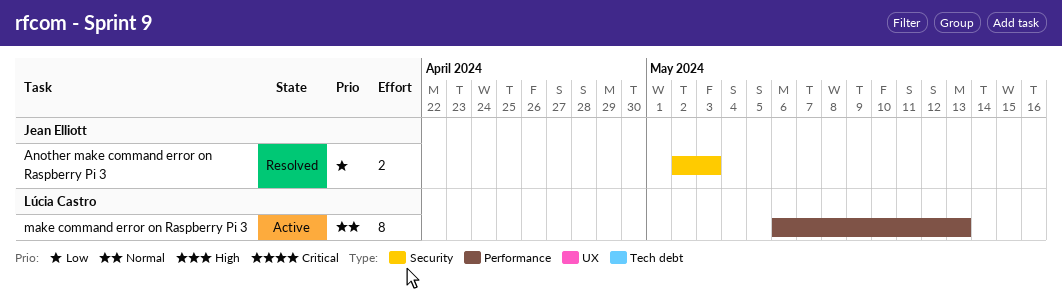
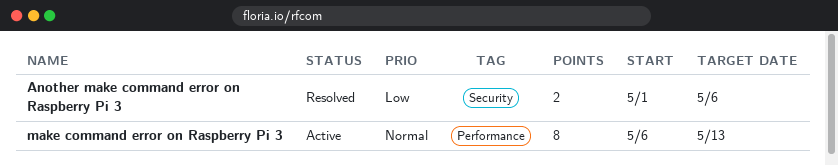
Another make command error on Raspberry Pi 3, start: May 2 -> May 1
Another make command error on Raspberry Pi 3, due: May 3 -> May 6

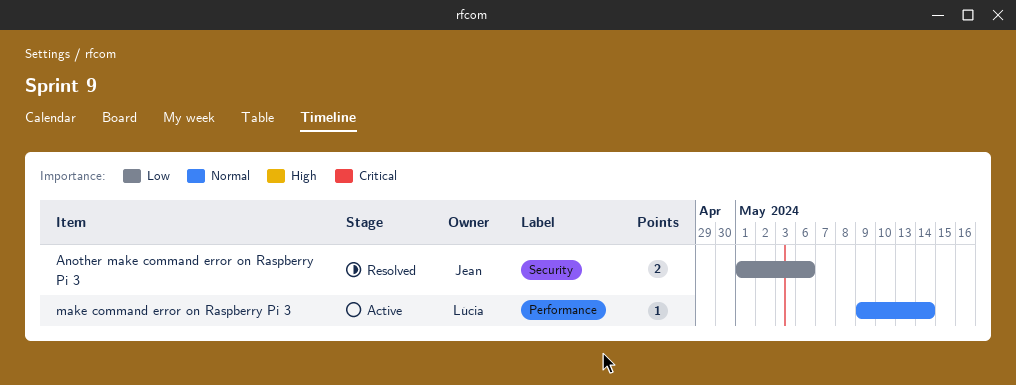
make command error on Raspberry Pi 3, estimate: 8 -> 1
make command error on Raspberry Pi 3, start: May 6 -> May 9
make command error on Raspberry Pi 3, due: May 13 -> May 14

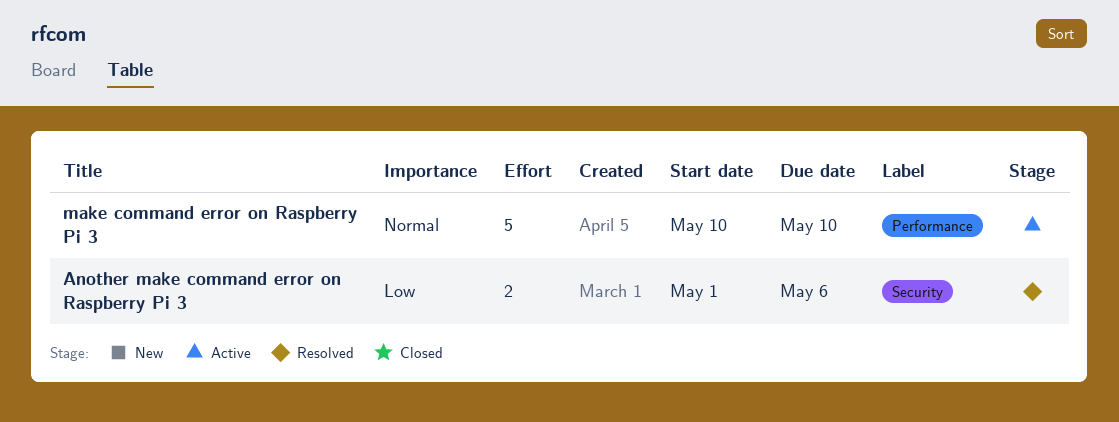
make command error on Raspberry Pi 3, estimate: 1 -> 5
make command error on Raspberry Pi 3, start: May 9 -> May 10
make command error on Raspberry Pi 3, due: May 14 -> May 10

